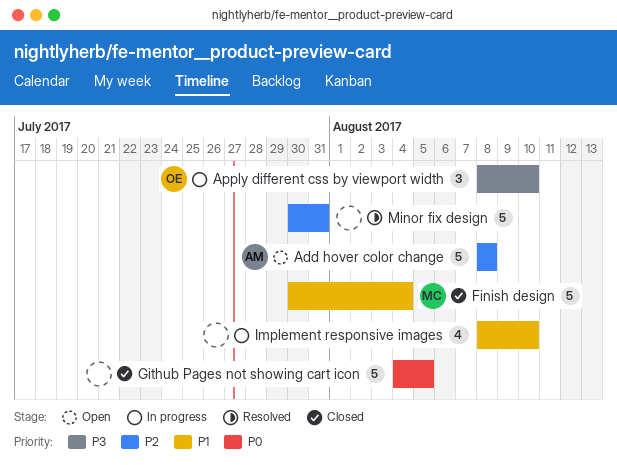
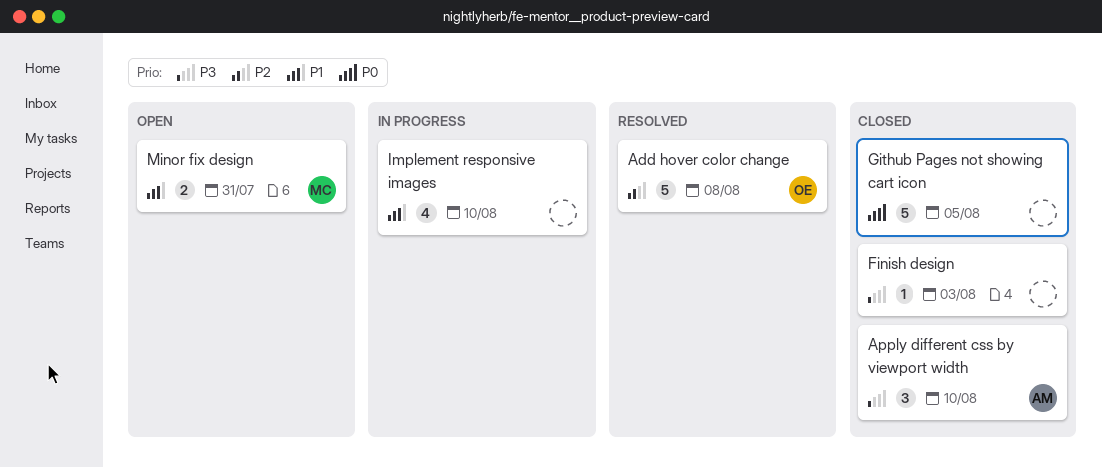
Add hover color change, status: Open -> Resolved
Add hover color change, owner: AM -> OE
Apply different css by viewport width, status: In progress -> Closed
Apply different css by viewport width, owner: OE -> AM
Finish design, owner: MC -> none
Finish design, priority: P1 -> P3
Finish design, estimate: 5 -> 1
Finish design, due: Aug 4 -> Aug 3
Minor fix design, status: Resolved -> Open
Minor fix design, owner: none -> MC
Minor fix design, priority: P2 -> P1
Minor fix design, estimate: 5 -> 2

